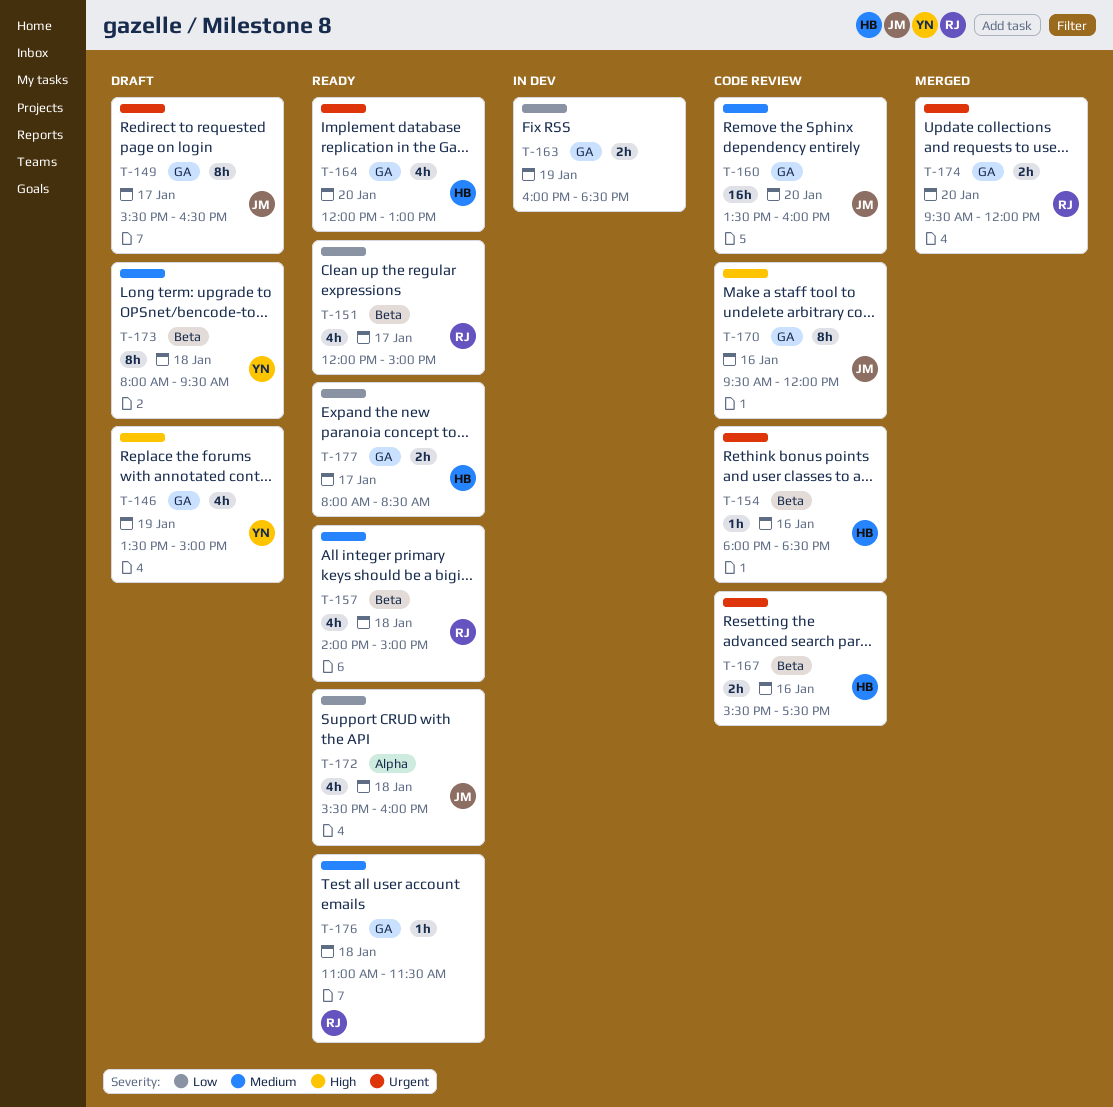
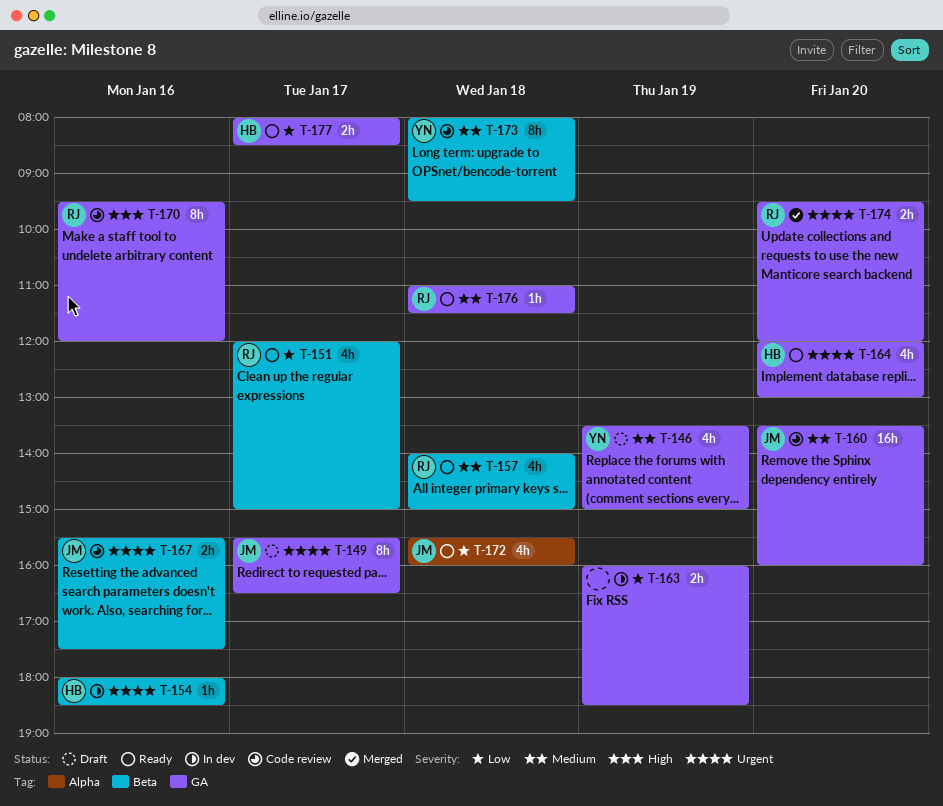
T-146, priority: High -> Medium
T-154, status: Code review -> In dev
T-167, owner: HB -> JM
T-170, owner: JM -> RJ
T-173, status: Draft -> Code review

